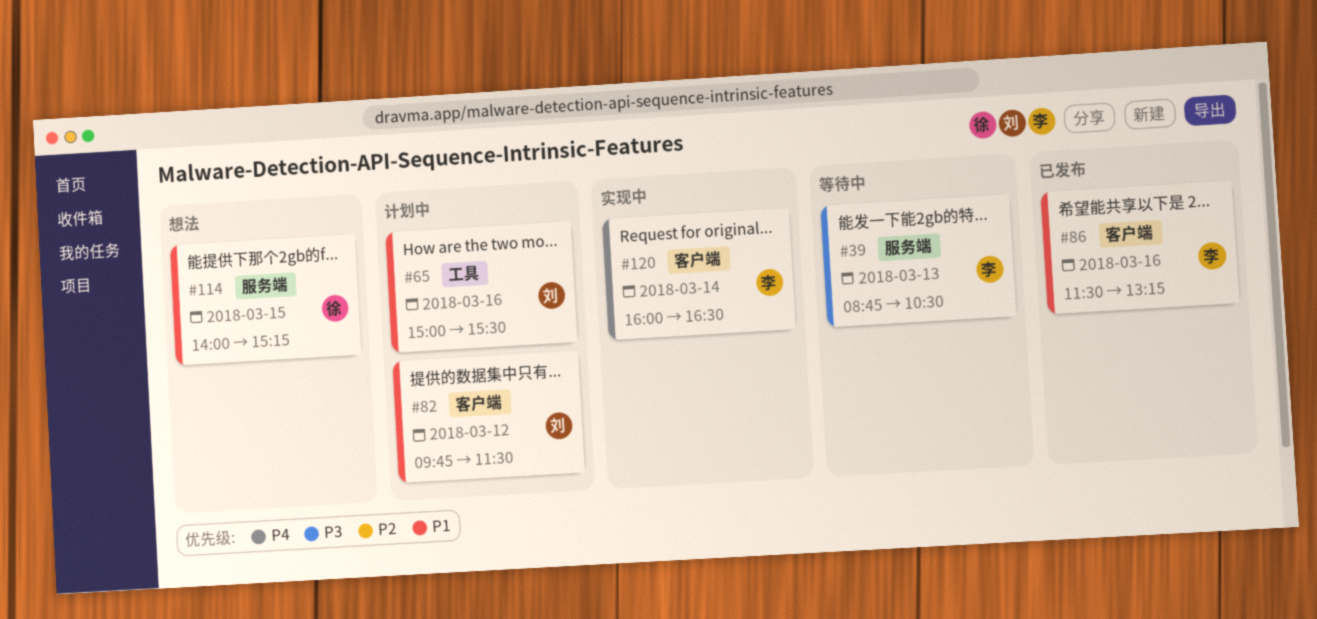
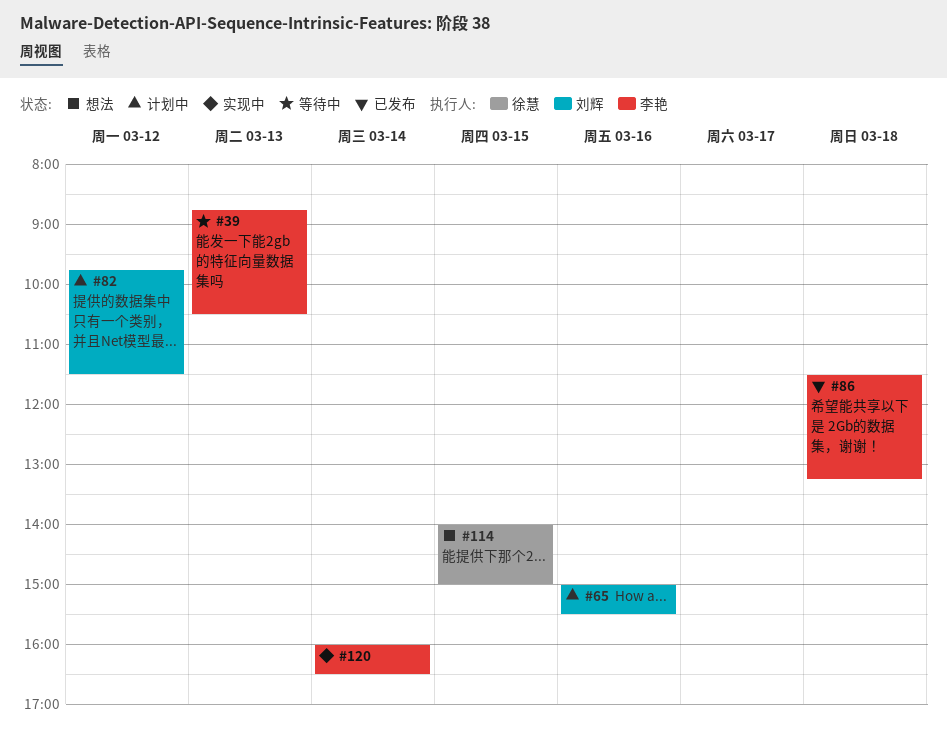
#86, day: Mar 16 -> Mar 18
#114, ends: 15:15 -> 15:00

